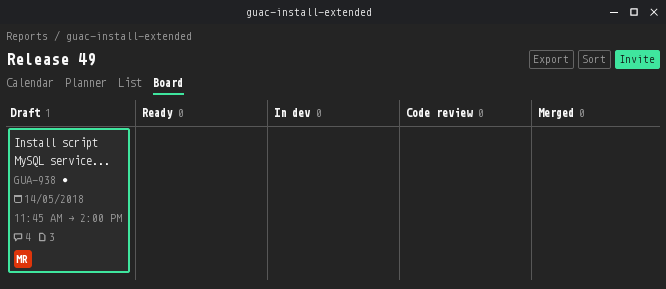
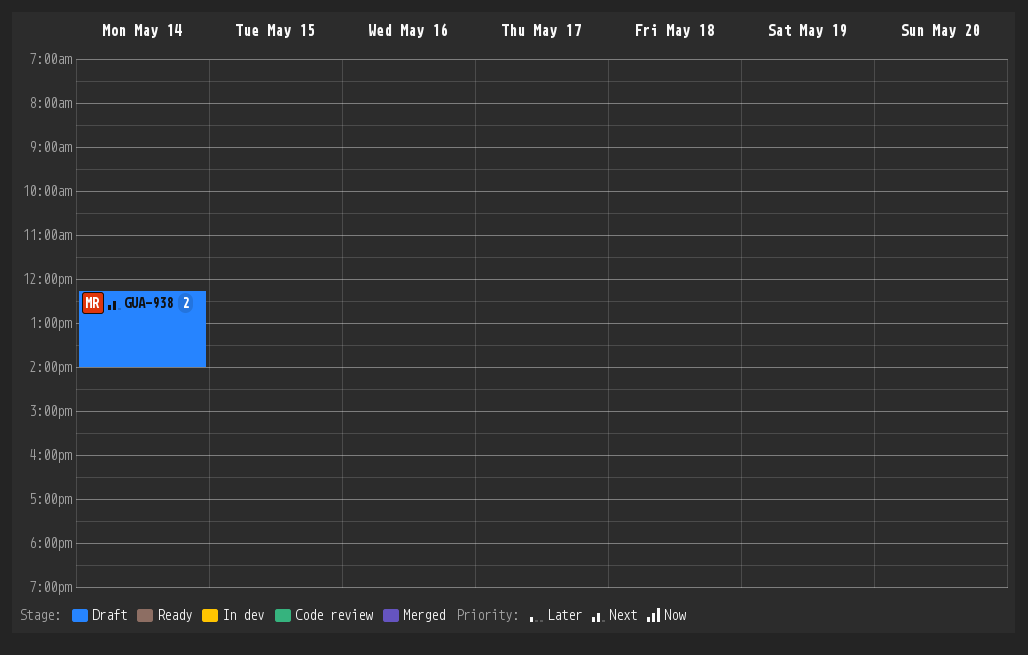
GUA-938, estimate: 1 -> 2
GUA-938, begins: 11:45 -> 12:15

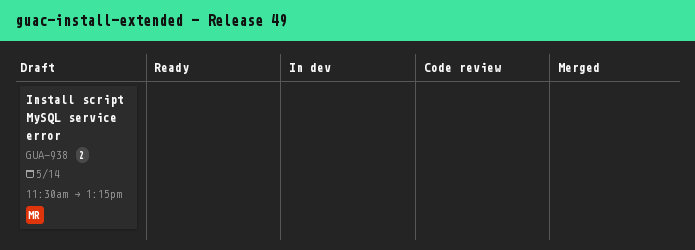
GUA-938, begins: 12:15 -> 11:30
GUA-938, ends: 14:00 -> 13:15

